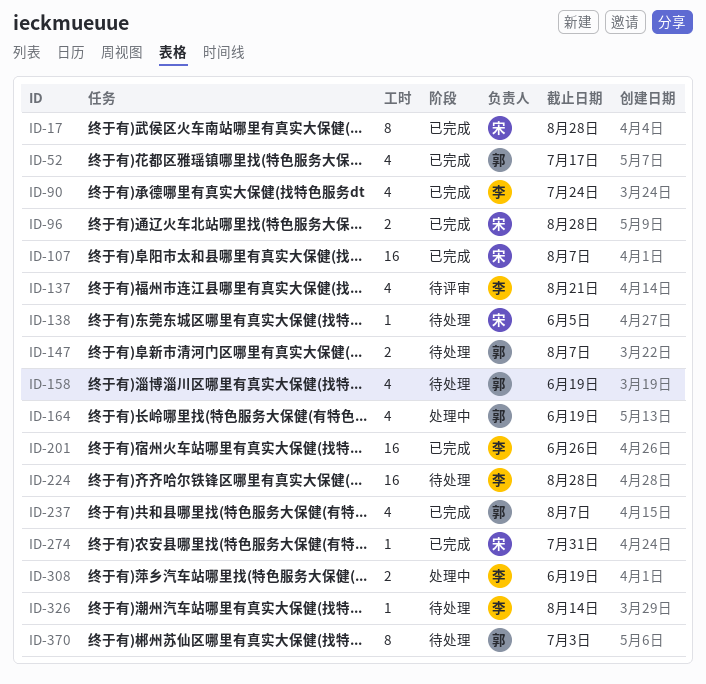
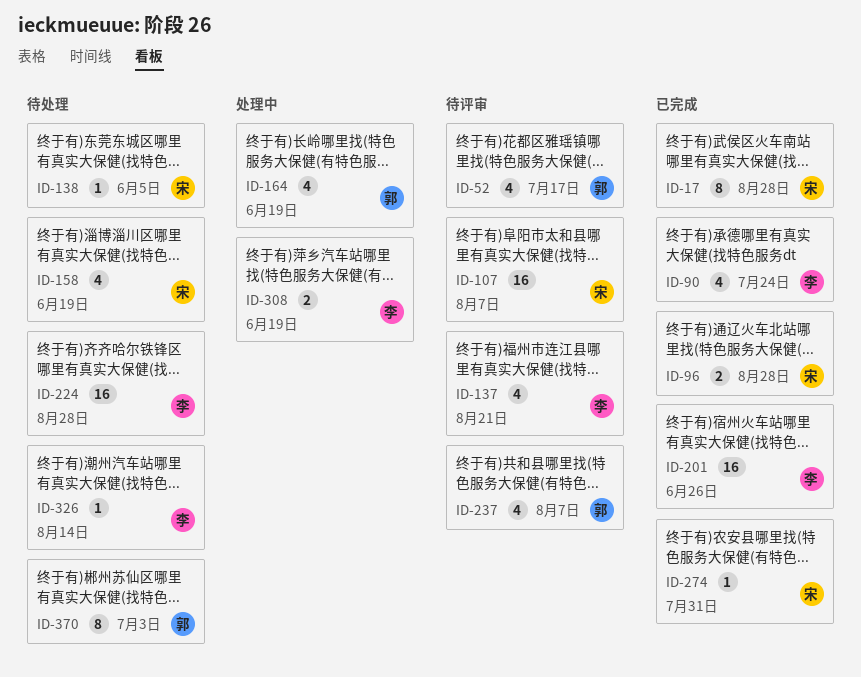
ID-52, status: 已完成 -> 待评审
ID-107, status: 已完成 -> 待评审
ID-147: present -> none
ID-158, owner: 郭 -> 宋
ID-237, status: 已完成 -> 待评审

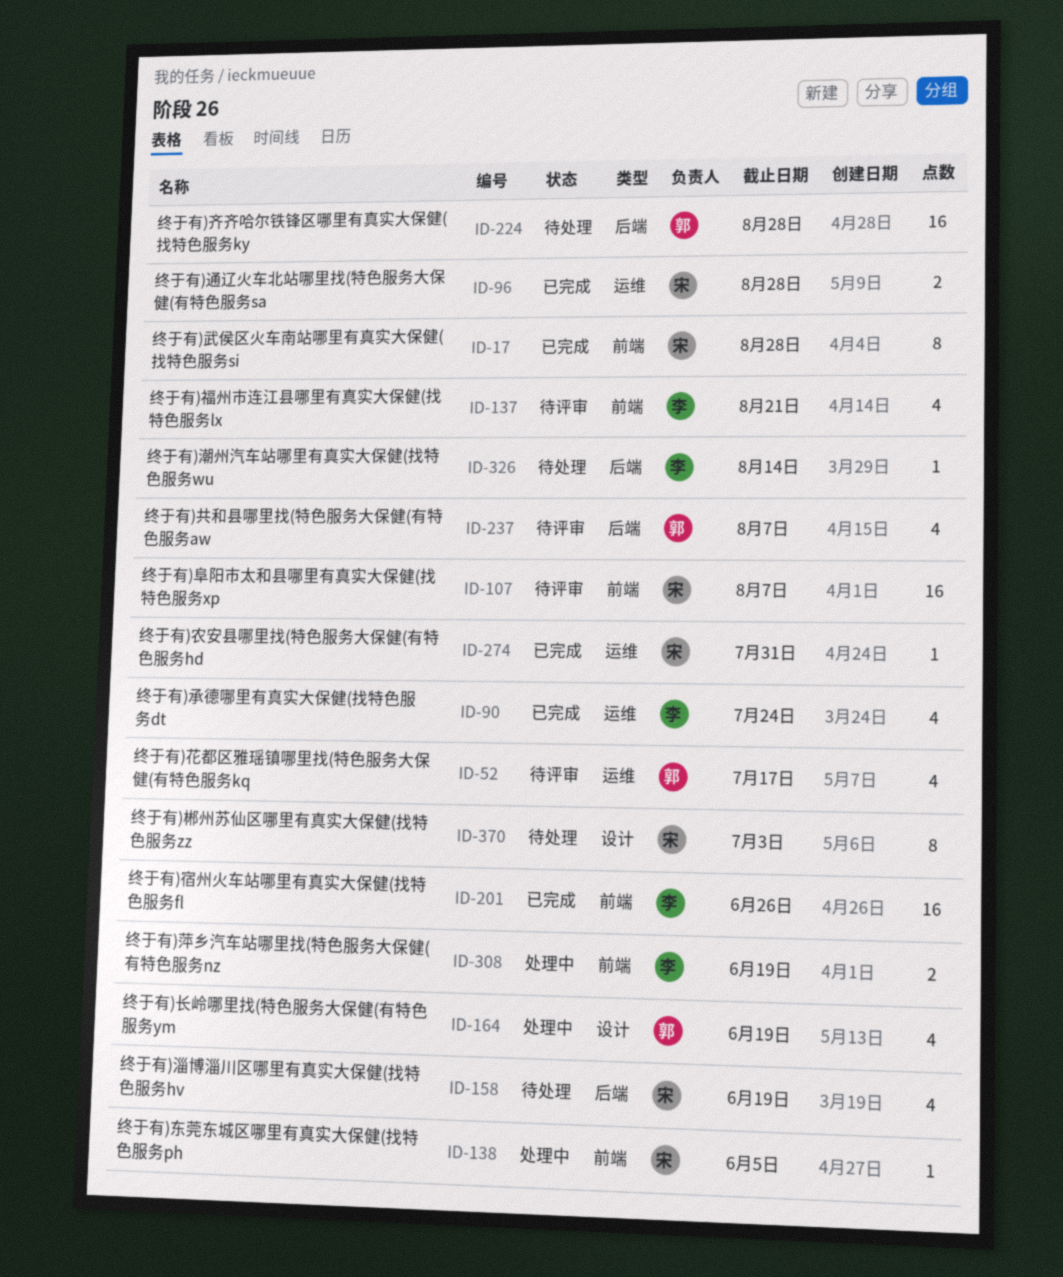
ID-138, status: 待处理 -> 处理中
ID-224, owner: 李 -> 郭
ID-370, owner: 郭 -> 宋

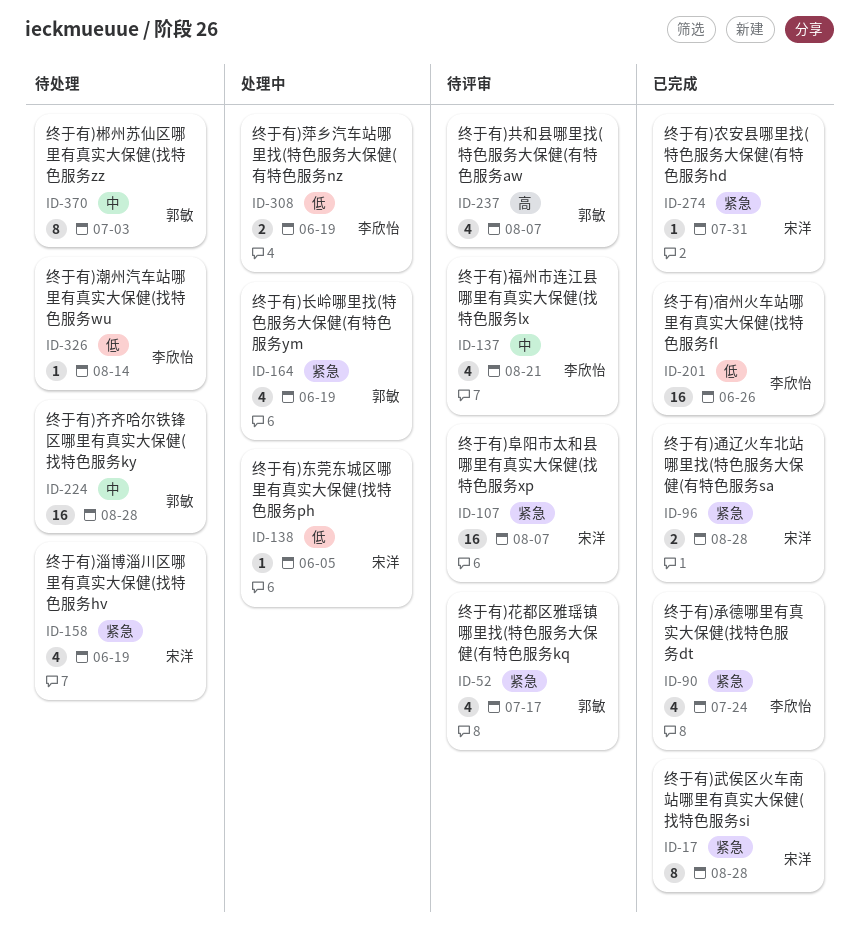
ID-370, owner: 宋洋 -> 郭敏

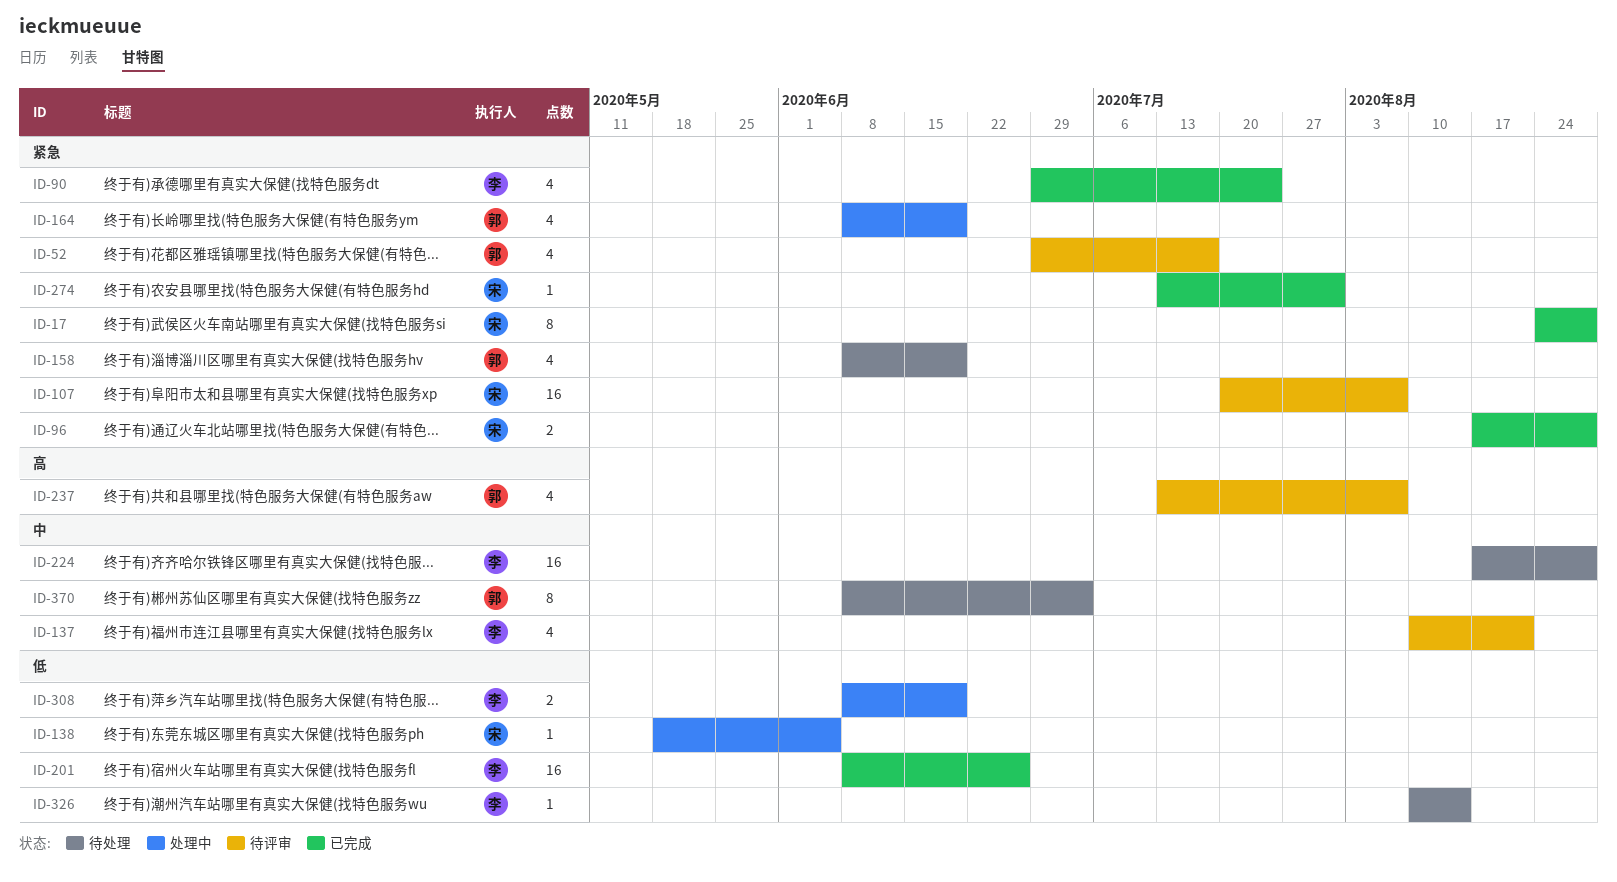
ID-158, owner: 宋洋 -> 郭敏
ID-224, owner: 郭敏 -> 李欣怡

